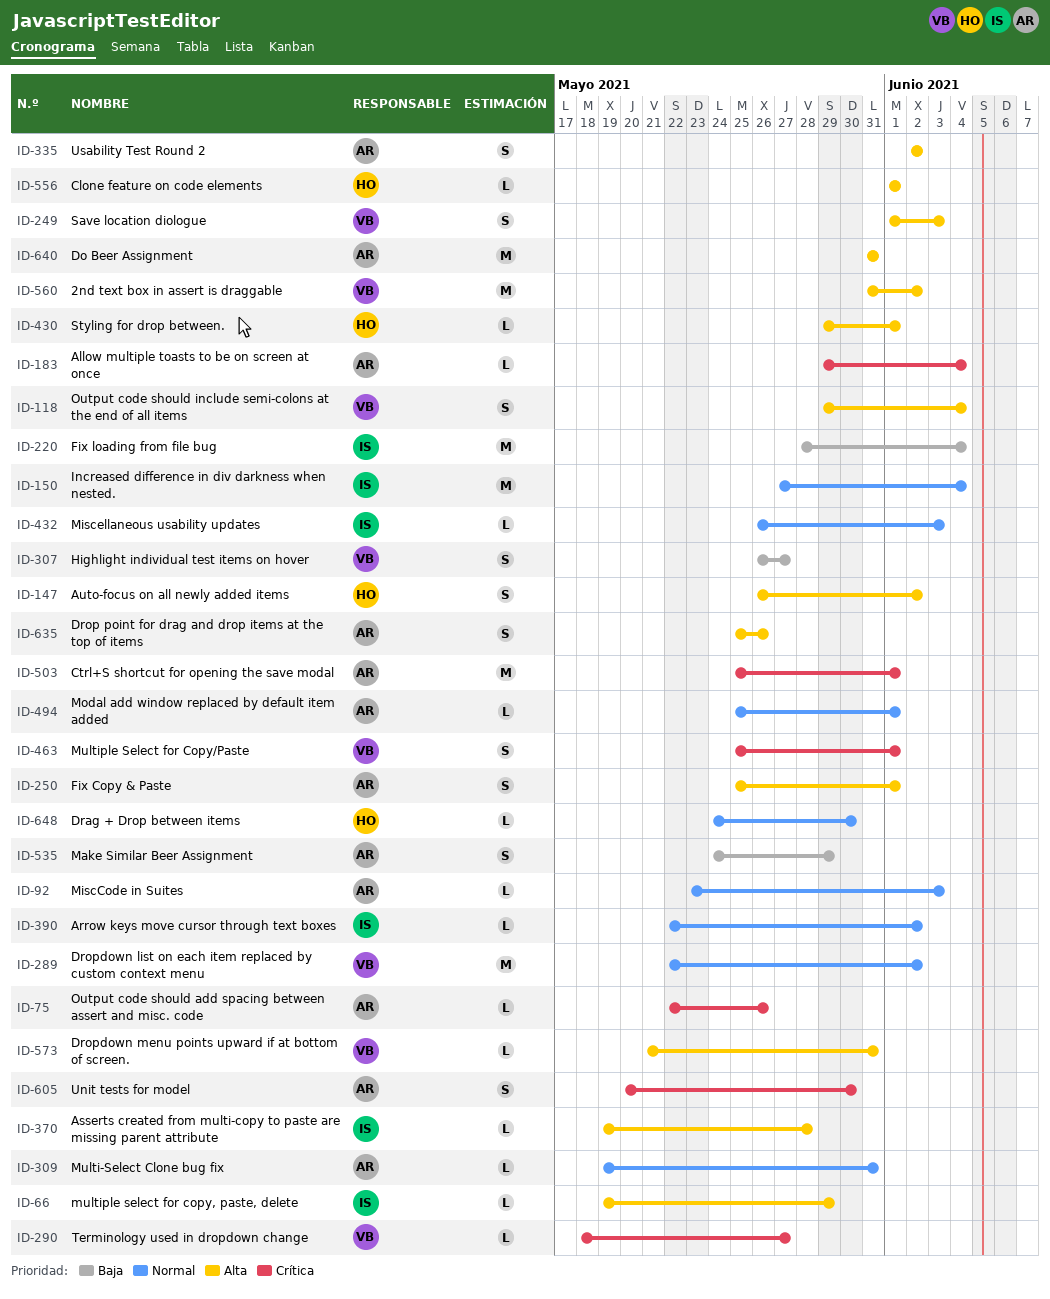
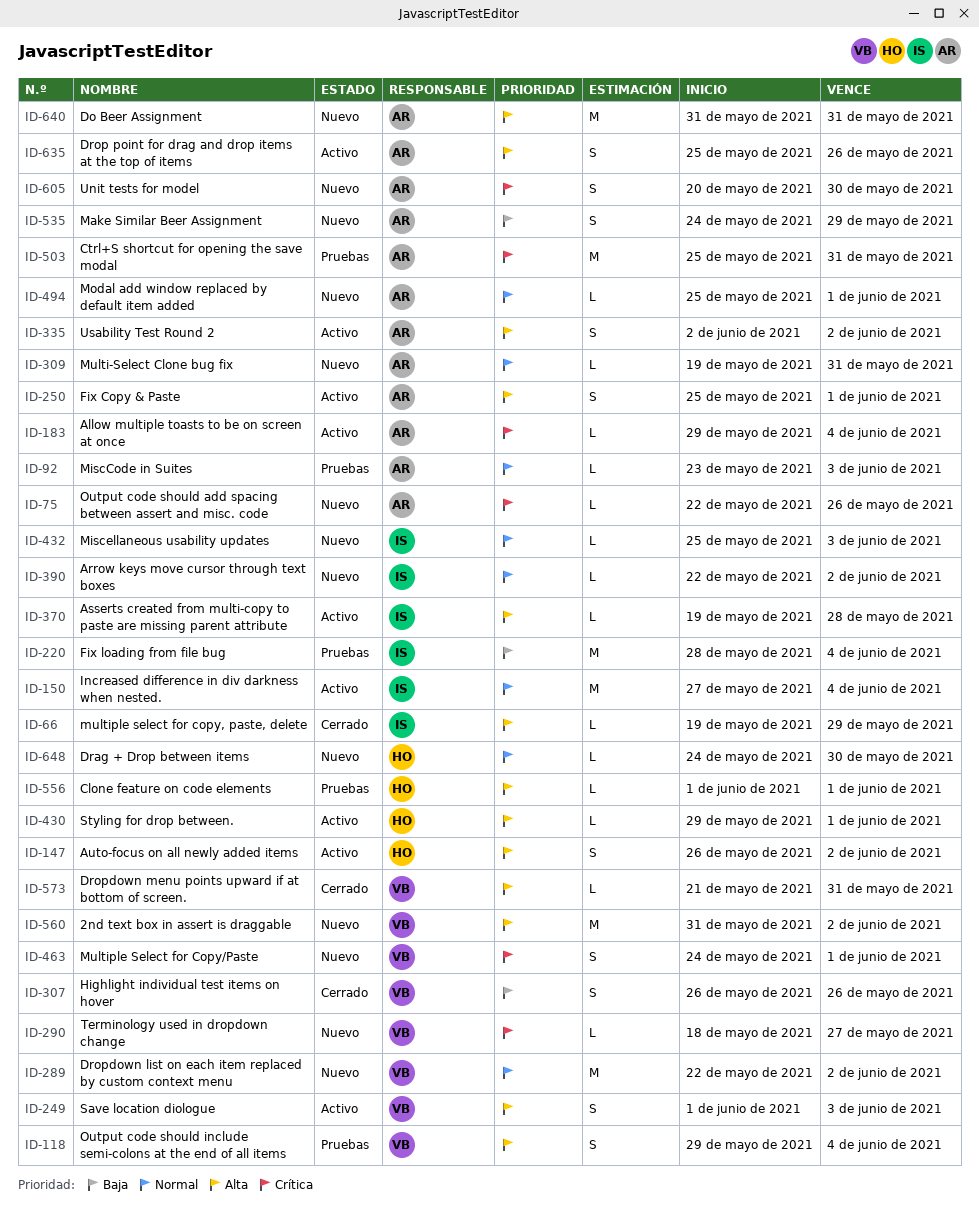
ID-307, due: May 27 -> May 26
ID-432, start: May 26 -> May 25
ID-463, start: May 25 -> May 24
ID-503, due: Jun 1 -> May 31

